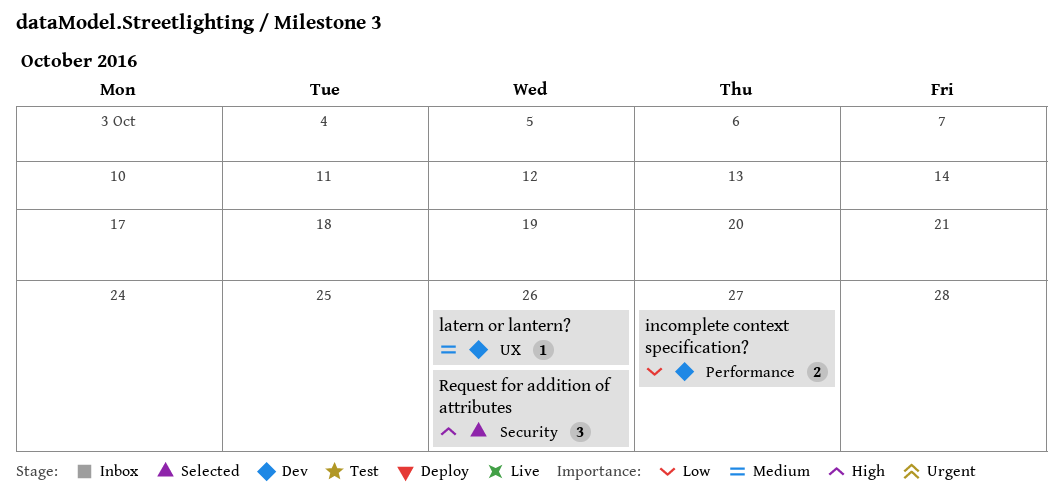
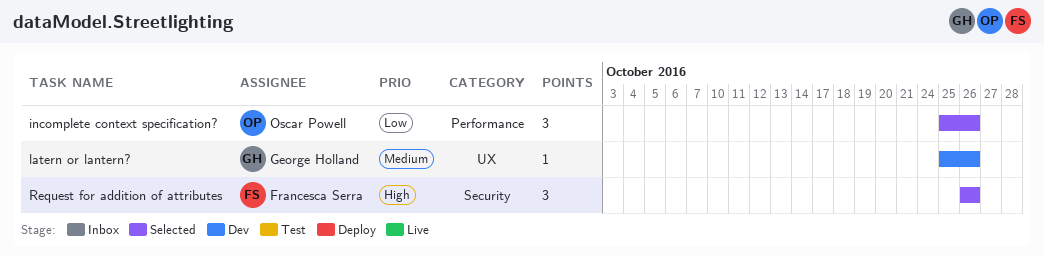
incomplete context specification?, status: Dev -> Selected
incomplete context specification?, estimate: 2 -> 3
incomplete context specification?, due: Oct 27 -> Oct 26

